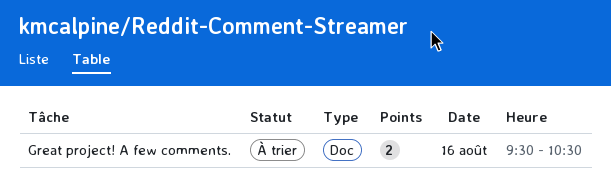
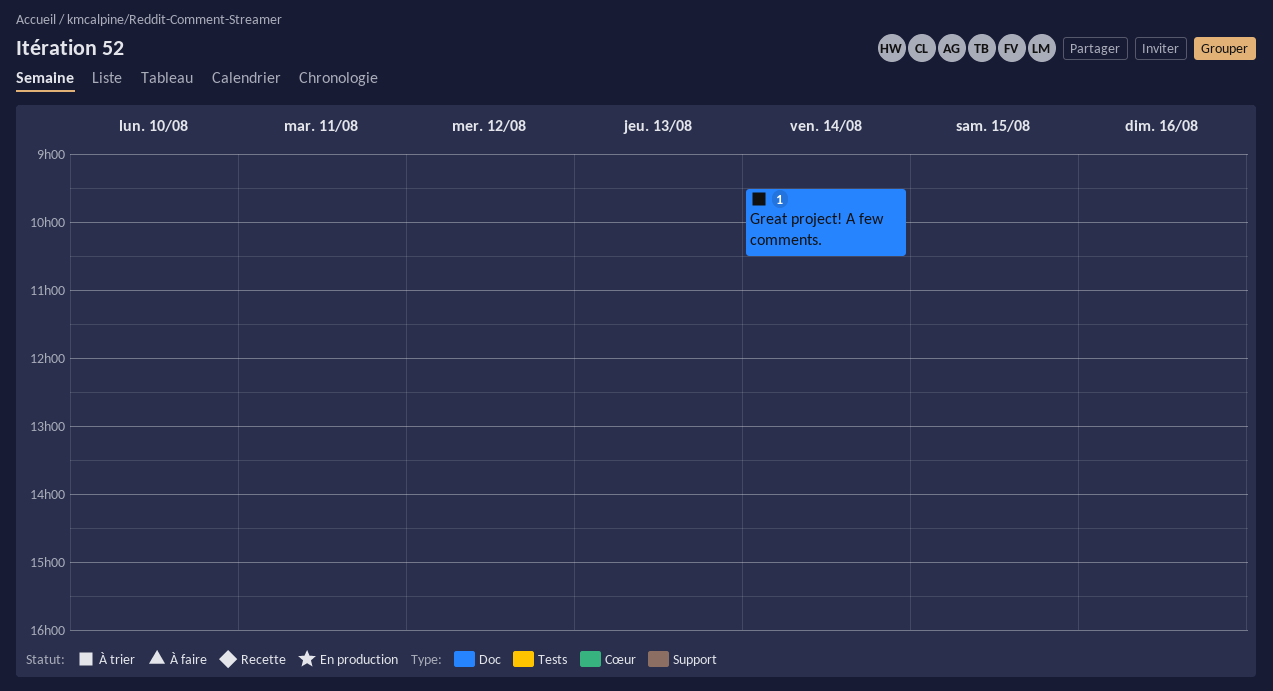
Great project! A few comments., estimate: 2 -> 1
Great project! A few comments., day: Aug 16 -> Aug 14

